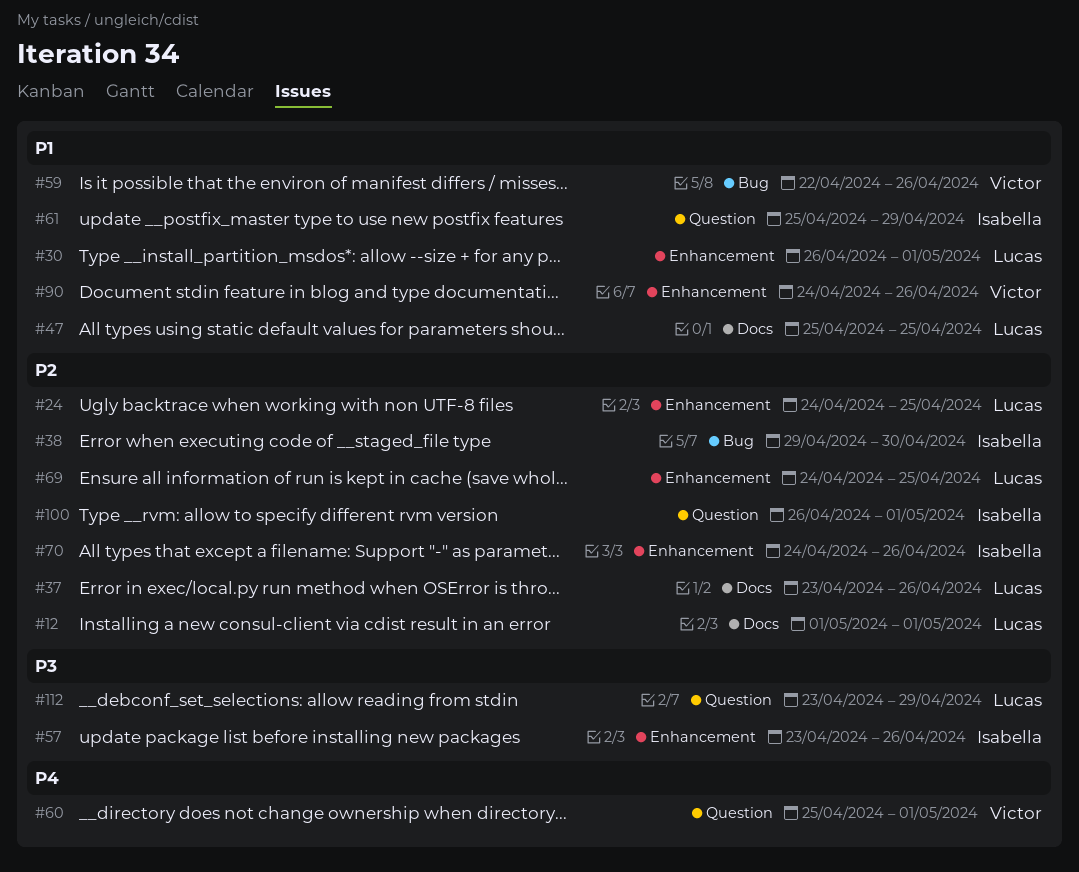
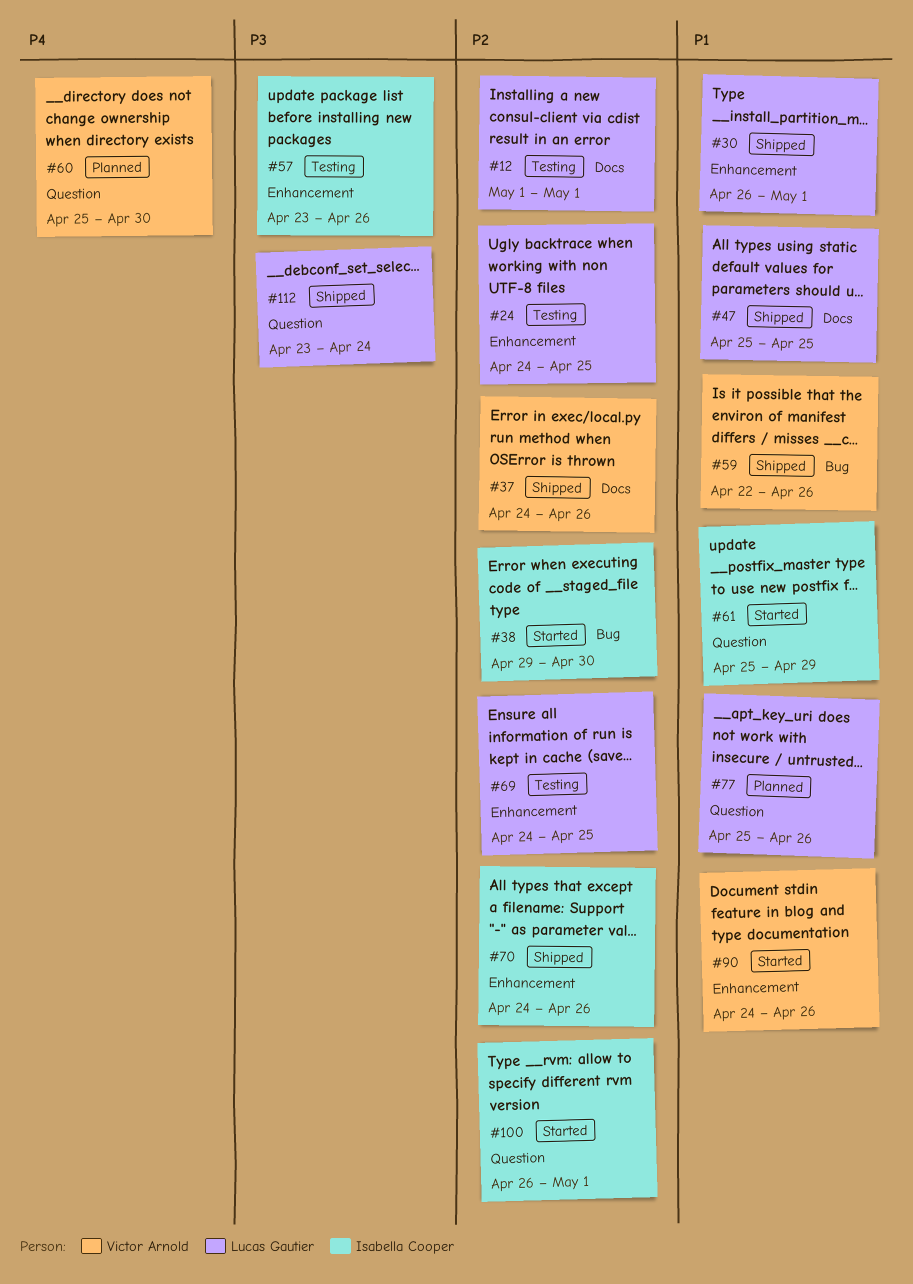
#37, owner: Lucas Gautier -> Victor Arnold
#37, start: Apr 23 -> Apr 24
#60, due: May 1 -> Apr 30
#77: none -> present
#112, due: Apr 29 -> Apr 24

